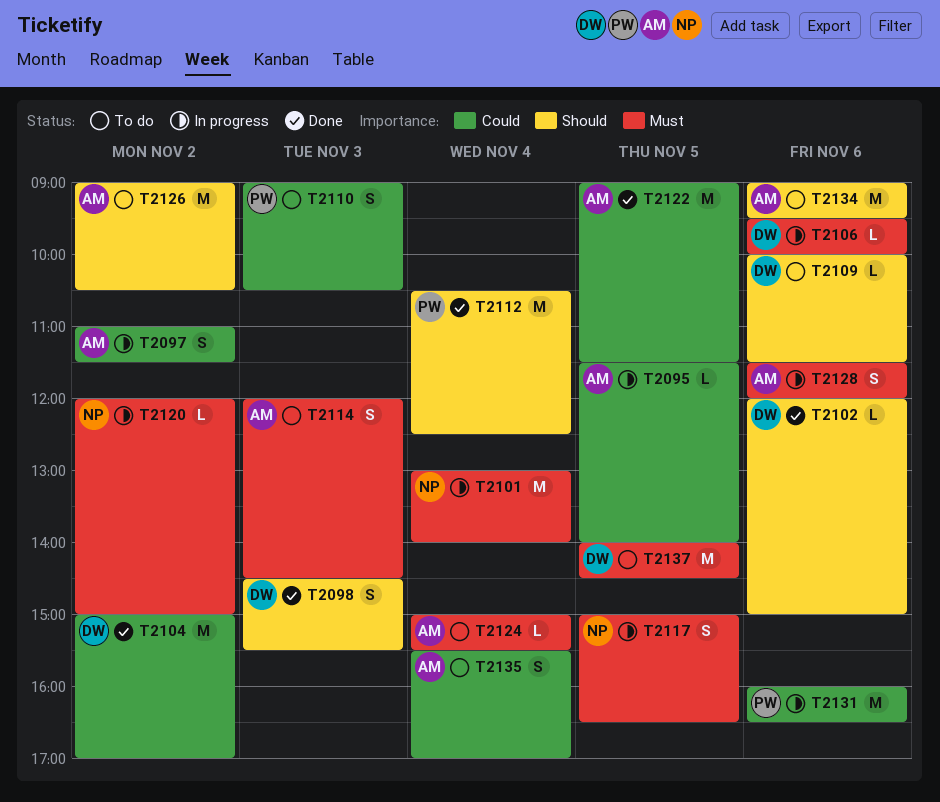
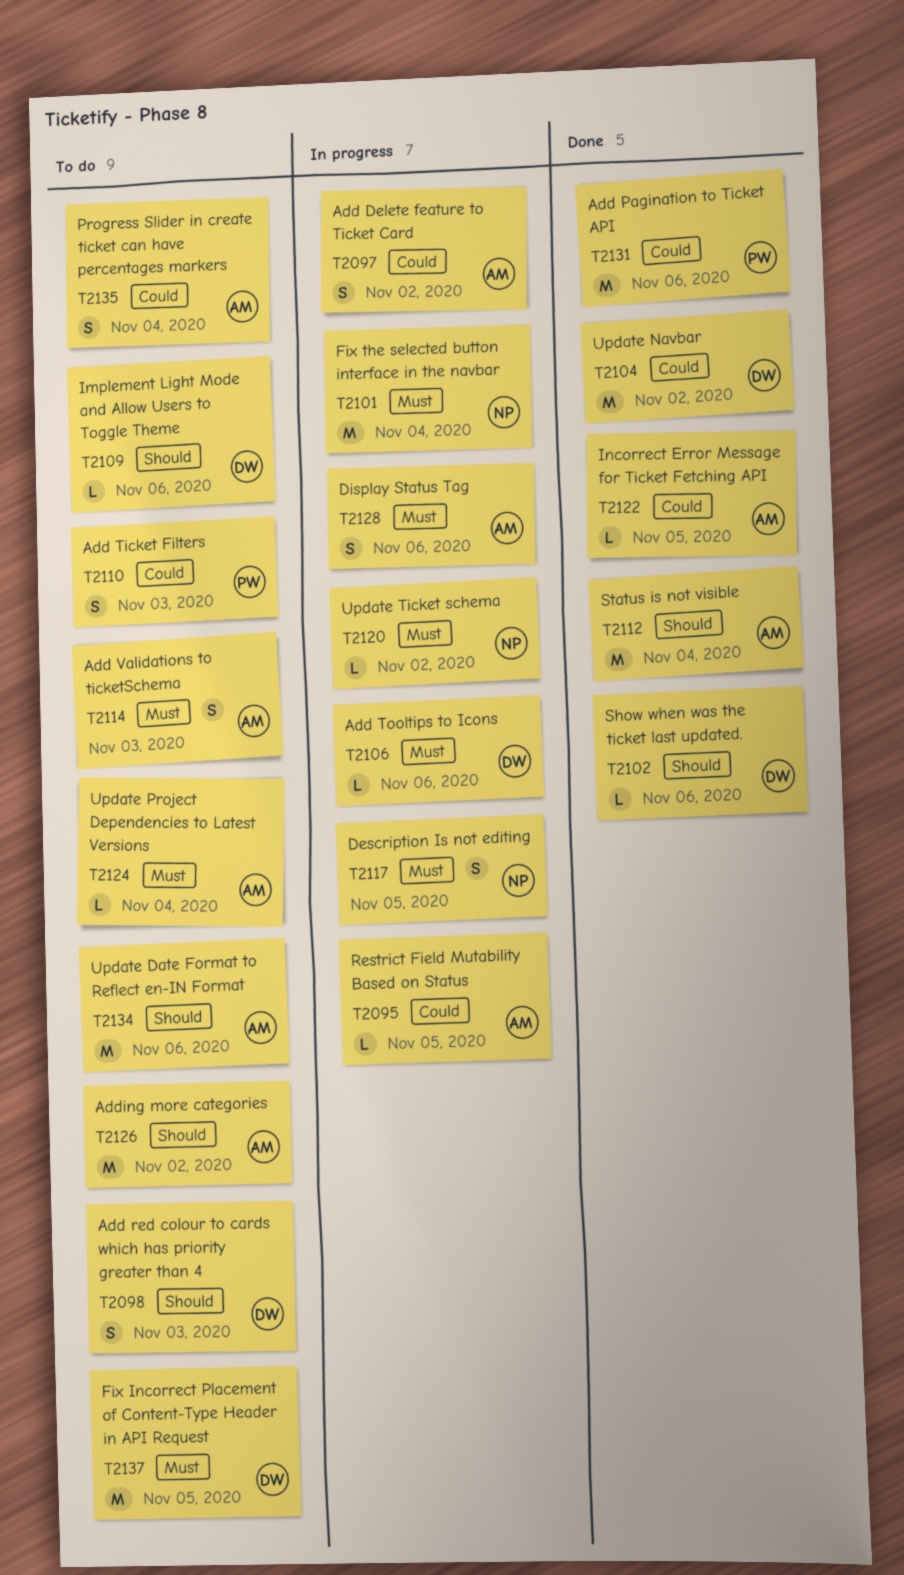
T2098, status: Done -> To do
T2112, owner: PW -> AM
T2122, estimate: M -> L
T2131, status: In progress -> Done

